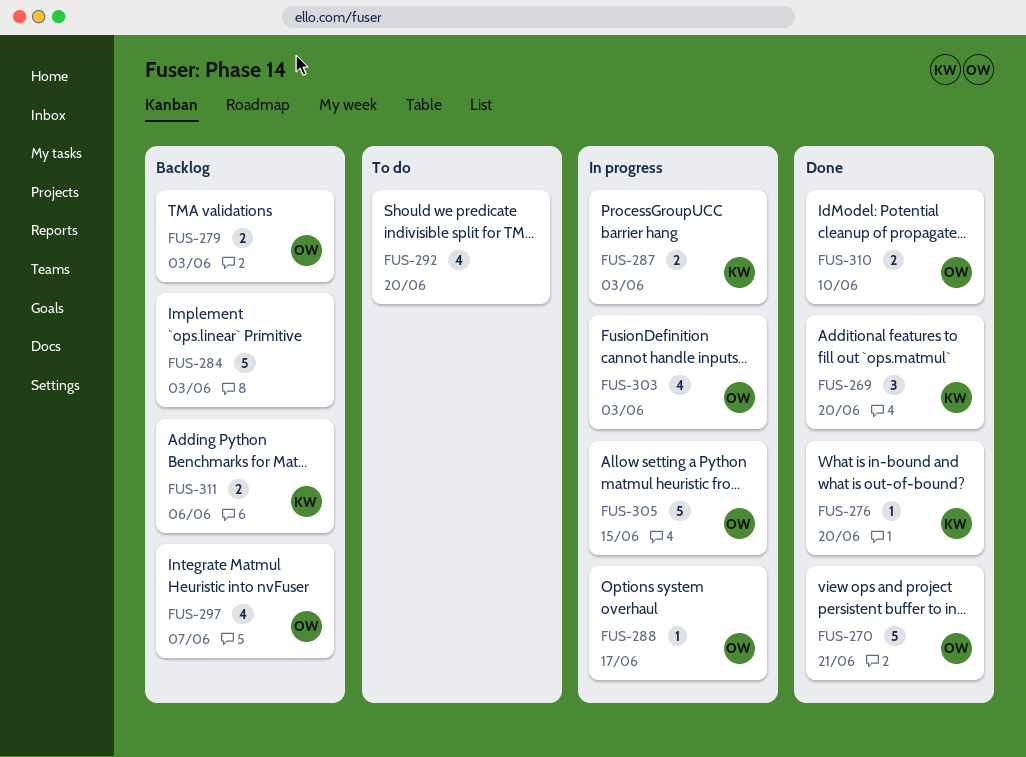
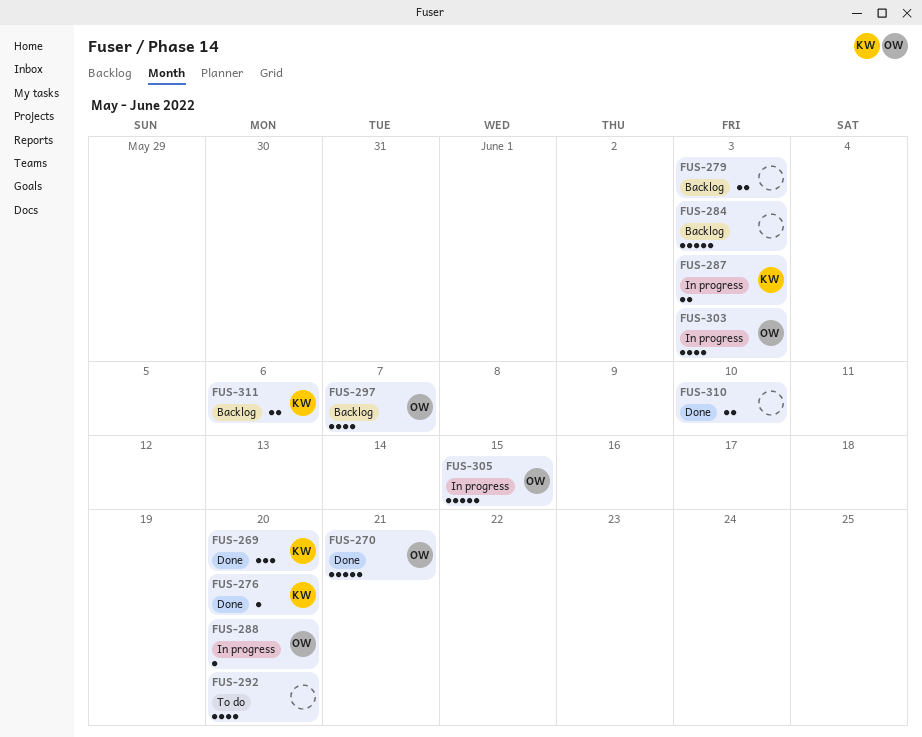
FUS-279, owner: OW -> none
FUS-288, due: Jun 17 -> Jun 20
FUS-310, owner: OW -> none

